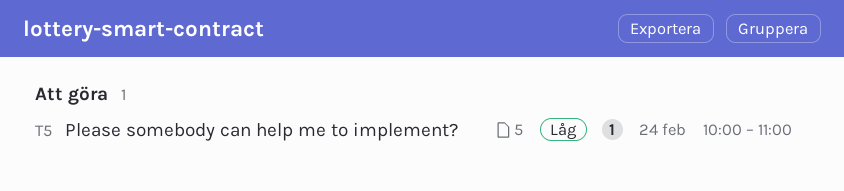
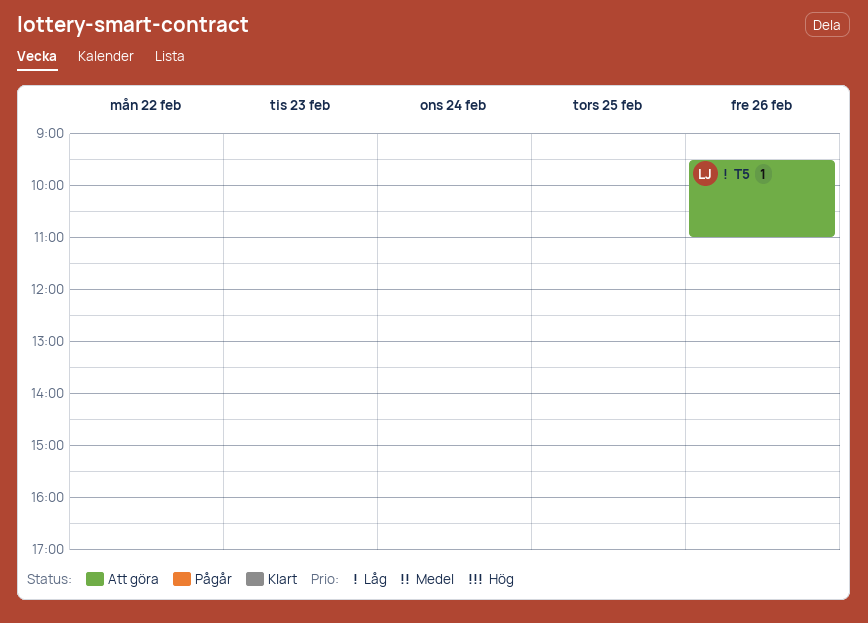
T5, day: Feb 24 -> Feb 26
T5, begins: 10:00 -> 09:30

